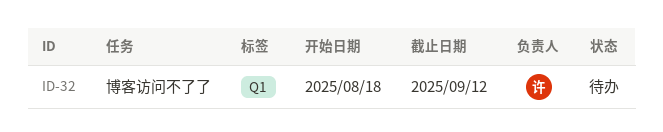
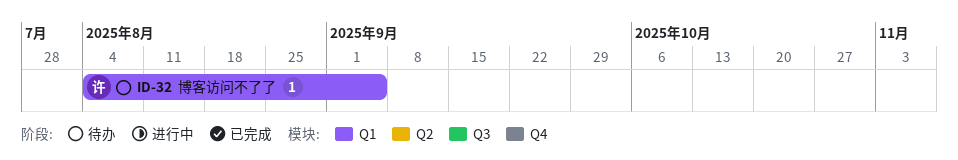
ID-32, start: Aug 18 -> Aug 4
ID-32, due: Sep 12 -> Sep 5

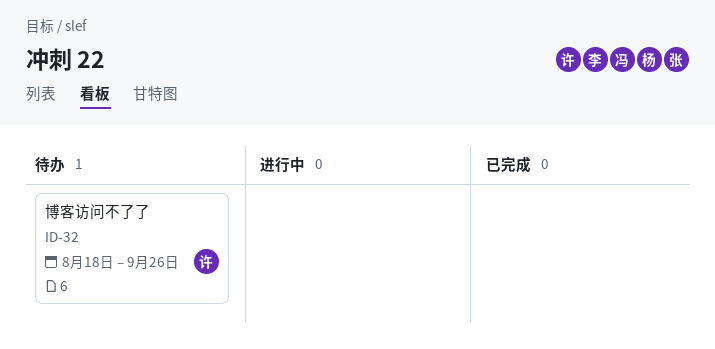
ID-32, start: Aug 4 -> Aug 18
ID-32, due: Sep 5 -> Sep 26

